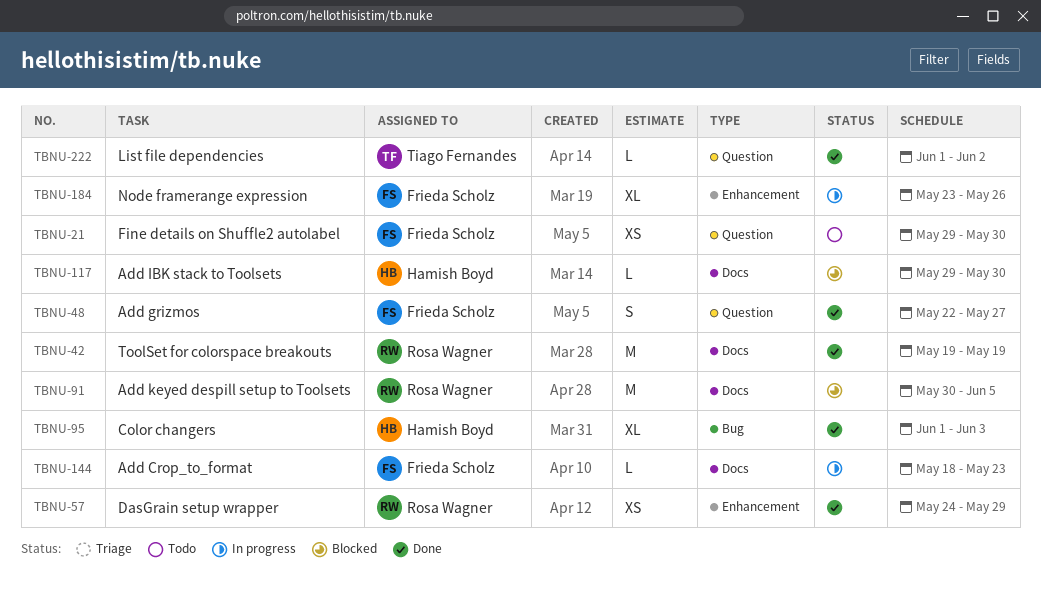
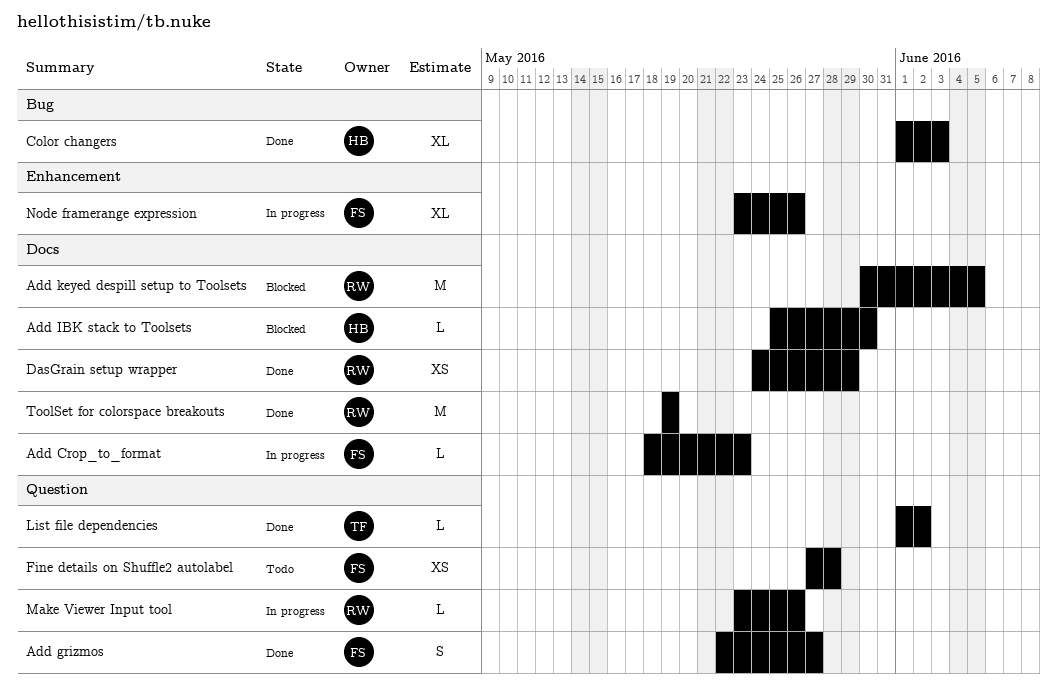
Add IBK stack to Toolsets, start: May 29 -> May 25
DasGrain setup wrapper, label: Enhancement -> Docs
Fine details on Shuffle2 autolabel, start: May 29 -> May 27
Fine details on Shuffle2 autolabel, due: May 30 -> May 28
Make Viewer Input tool: none -> present

